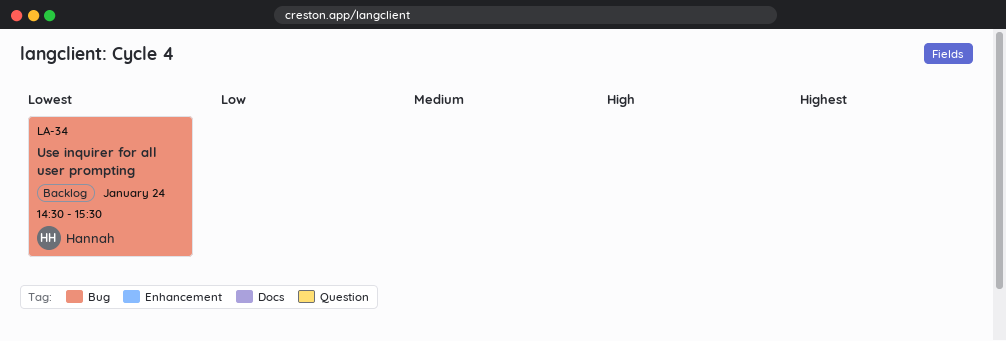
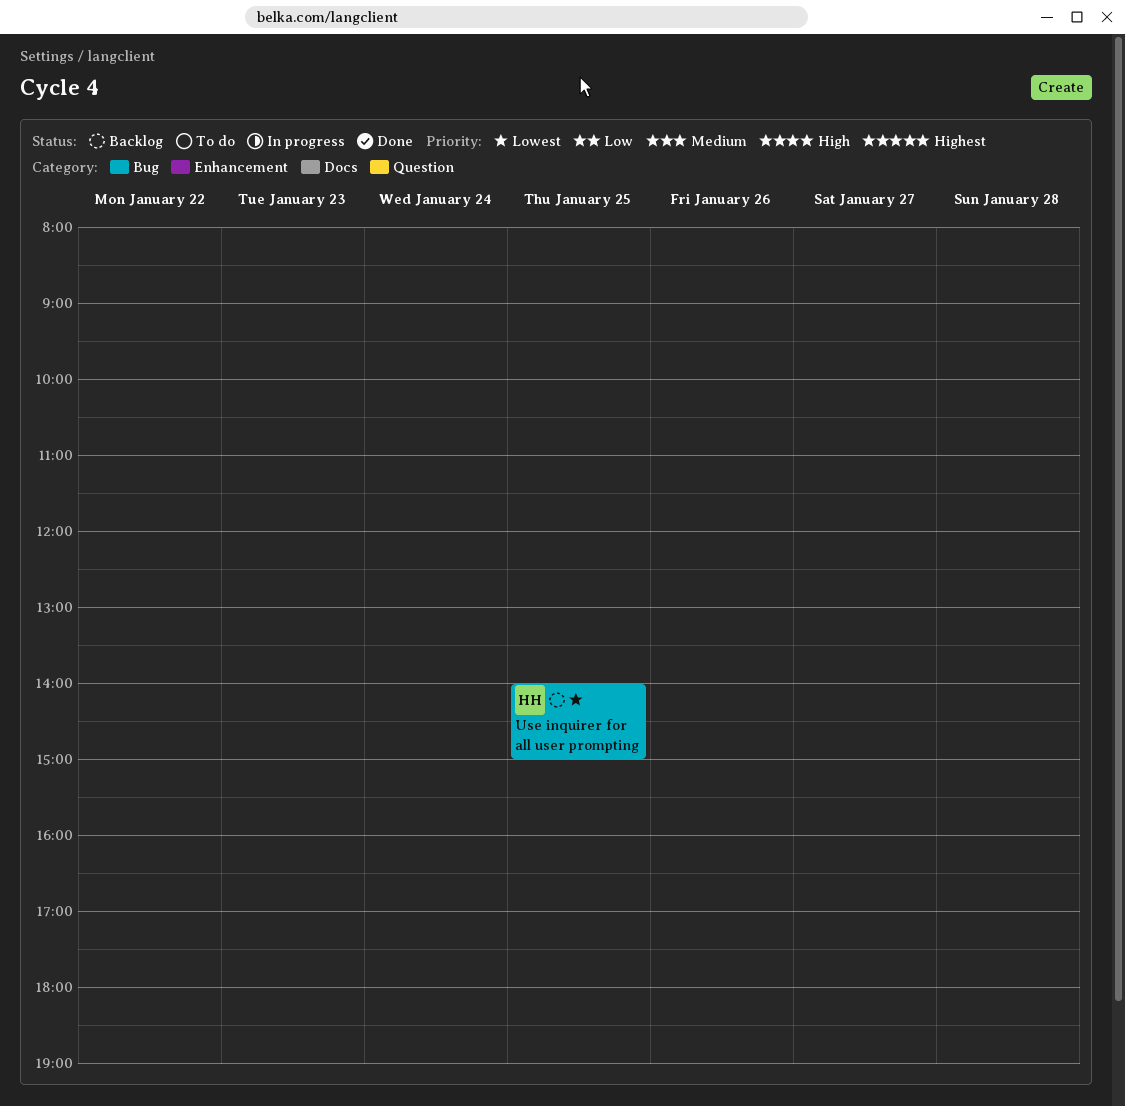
Use inquirer for all user prompting, day: Jan 24 -> Jan 25
Use inquirer for all user prompting, begins: 14:30 -> 14:00
Use inquirer for all user prompting, ends: 15:30 -> 15:00

